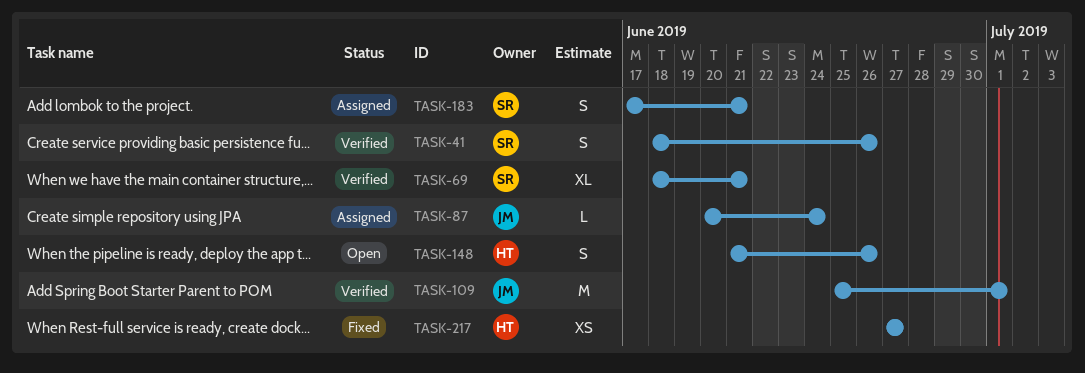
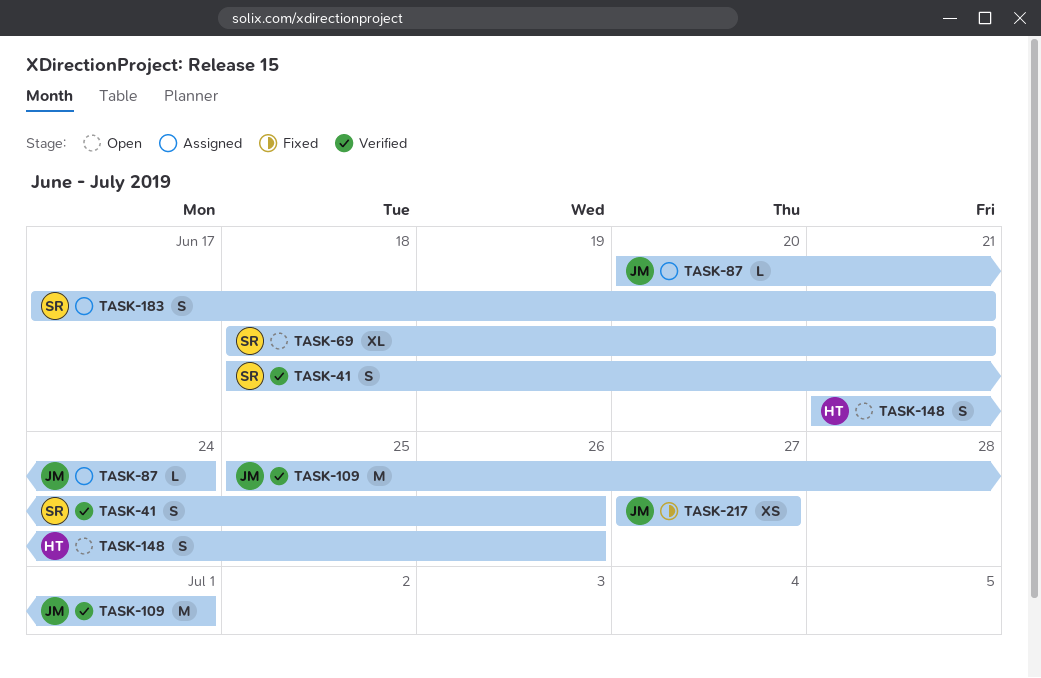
TASK-69, status: Verified -> Open
TASK-217, owner: HT -> JM

